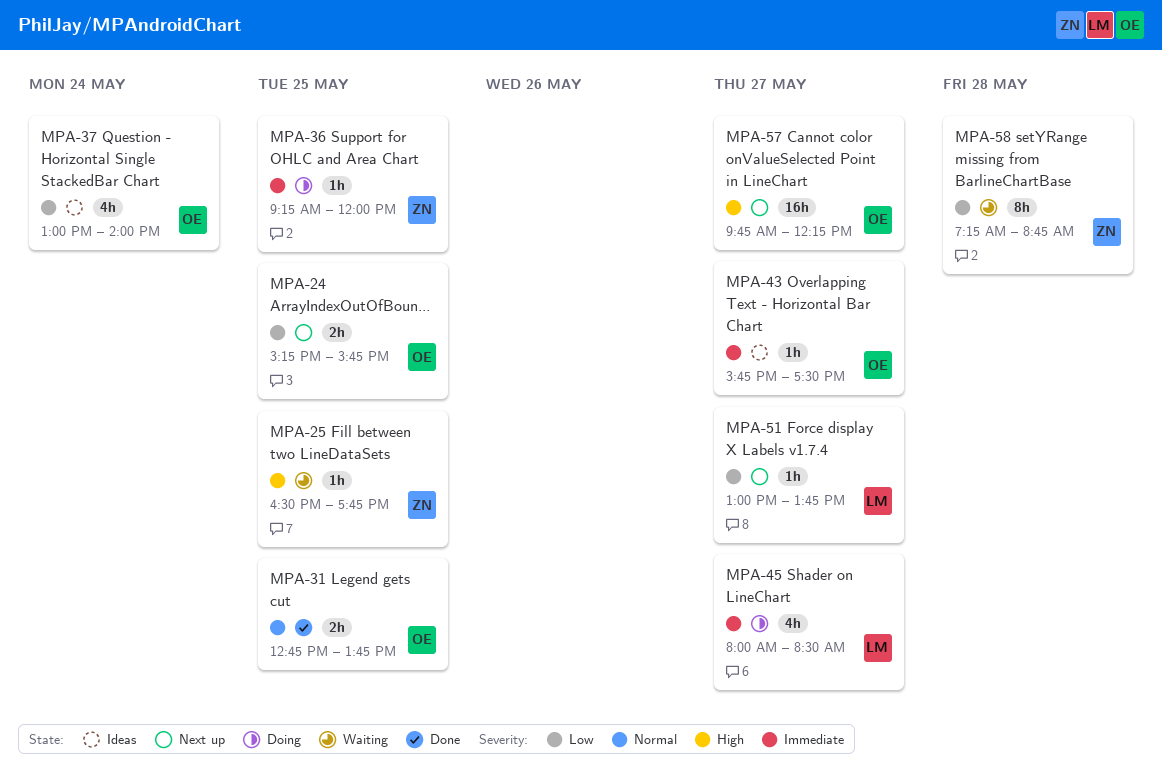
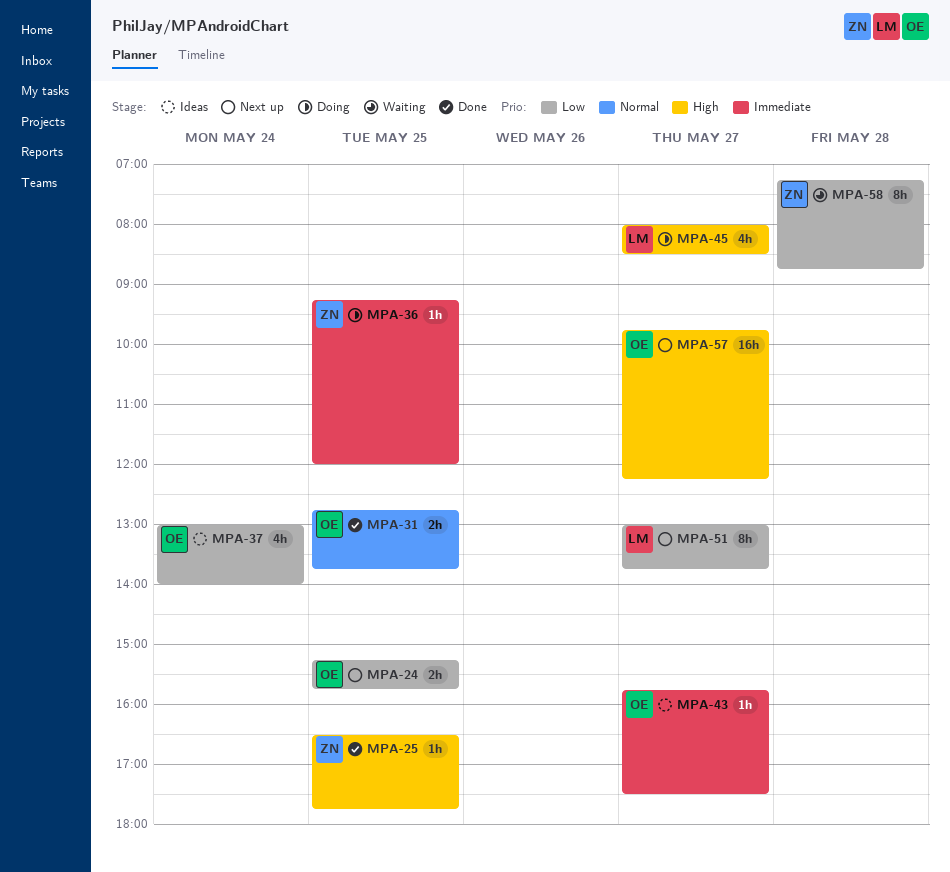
MPA-25, status: Waiting -> Done
MPA-45, priority: Immediate -> High
MPA-51, estimate: 1h -> 8h

